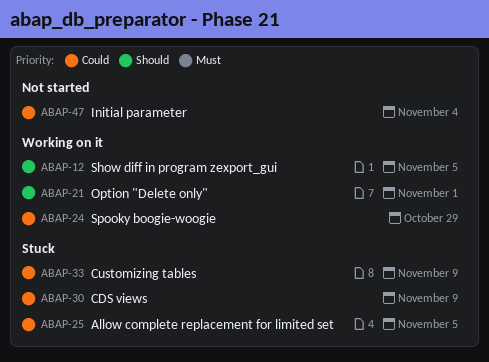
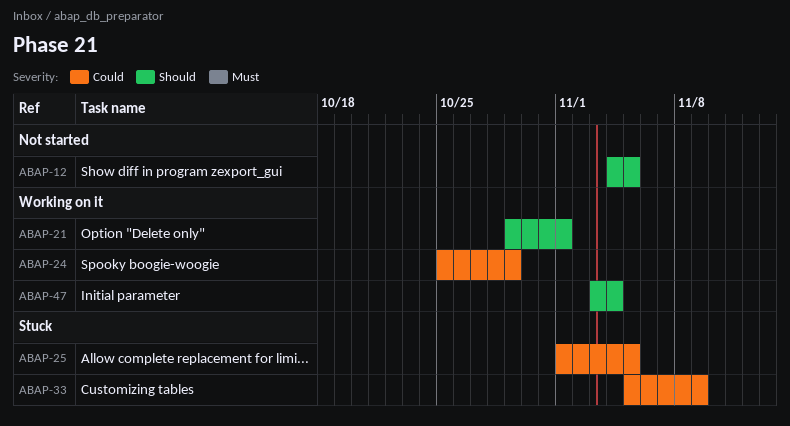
ABAP-12, status: Working on it -> Not started
ABAP-30: present -> none
ABAP-47, status: Not started -> Working on it
ABAP-47, priority: Could -> Should

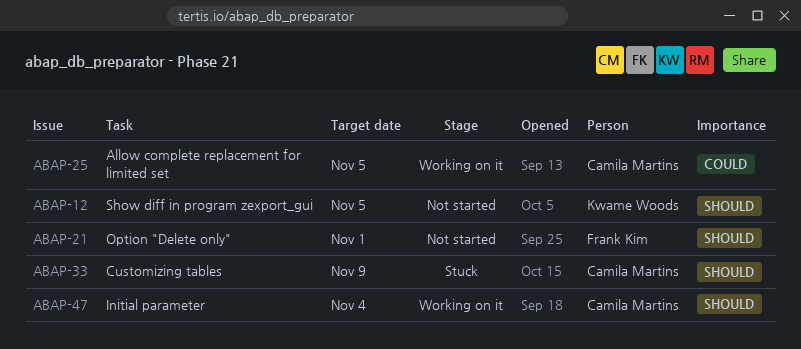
ABAP-21, status: Working on it -> Not started
ABAP-24: present -> none
ABAP-25, status: Stuck -> Working on it
ABAP-33, priority: Could -> Should

